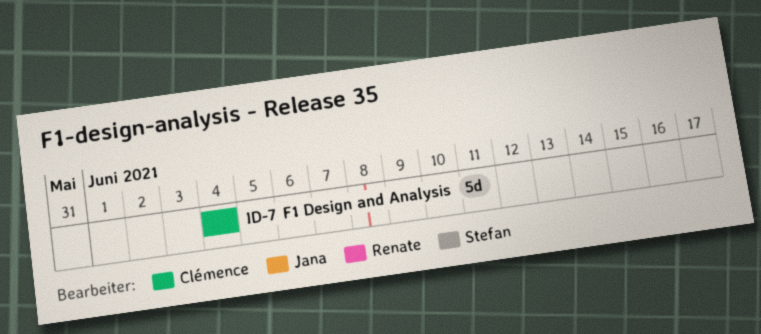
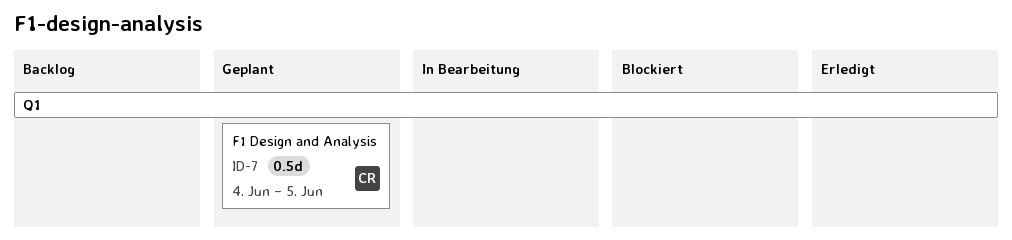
ID-7, estimate: 5d -> 0.5d
ID-7, due: Jun 4 -> Jun 5

